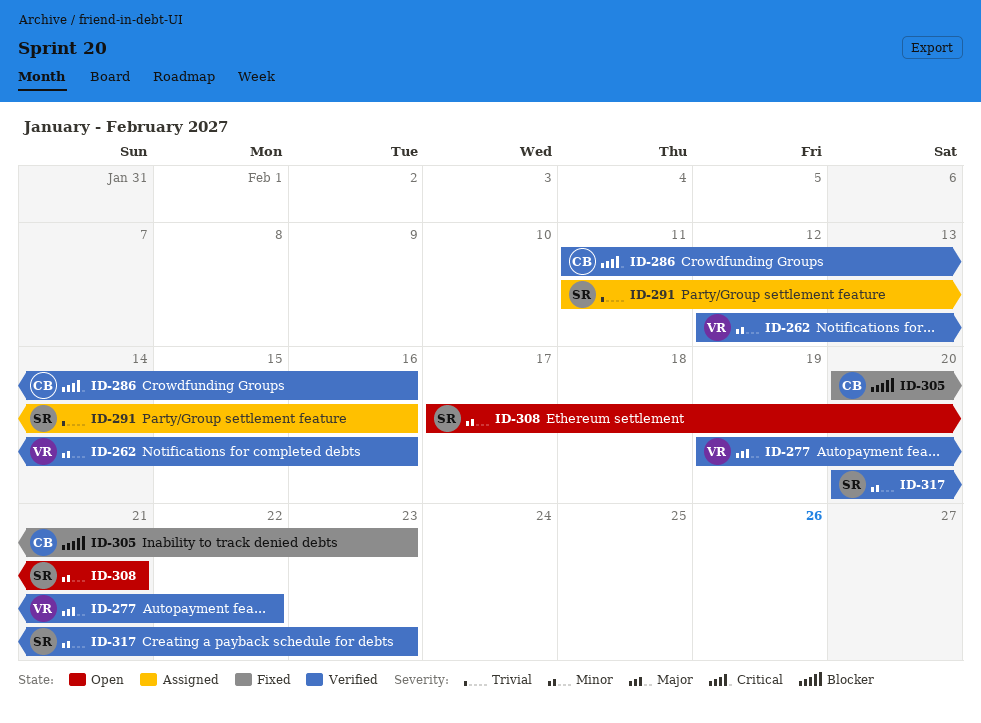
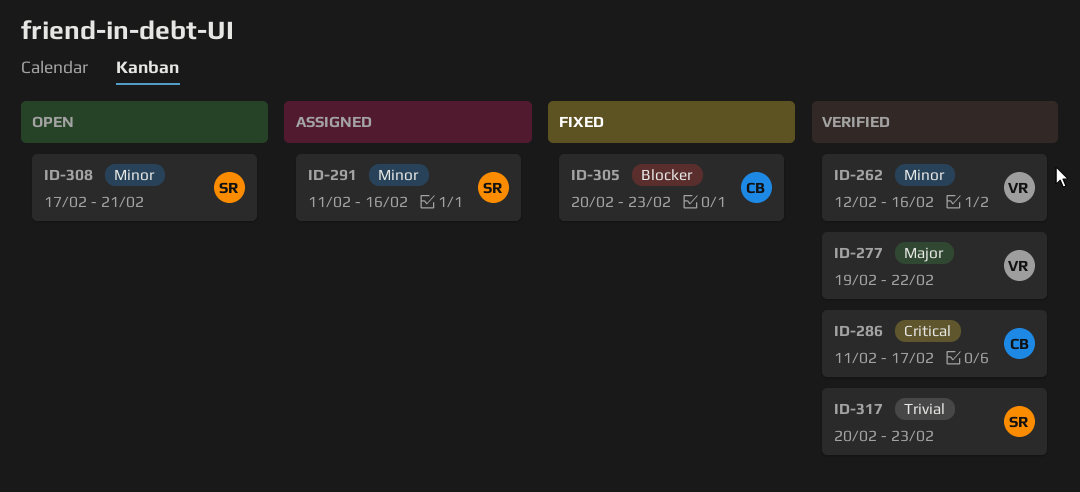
ID-286, due: Feb 16 -> Feb 17
ID-291, priority: Trivial -> Minor
ID-317, priority: Minor -> Trivial

